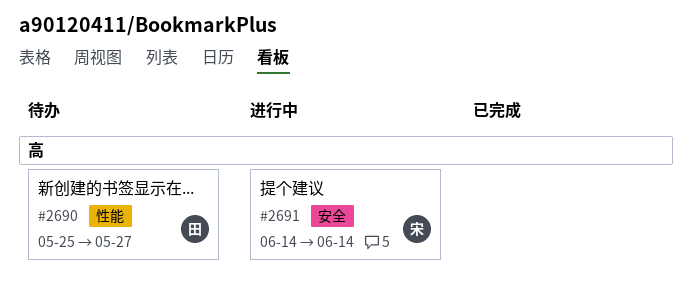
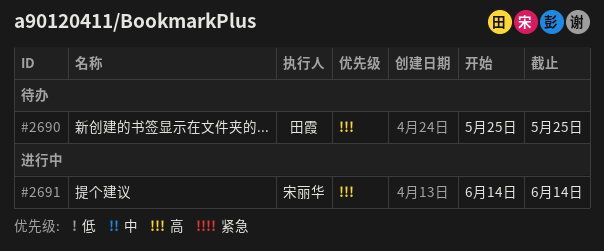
#2690, due: May 27 -> May 25

